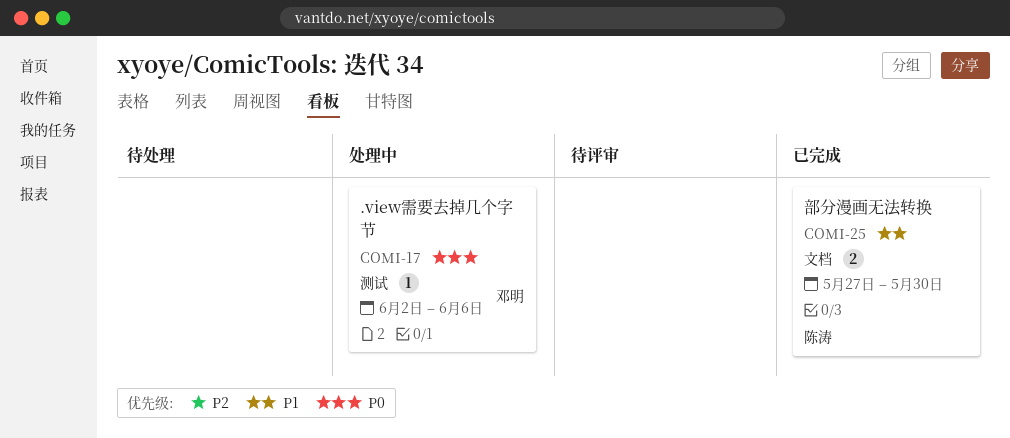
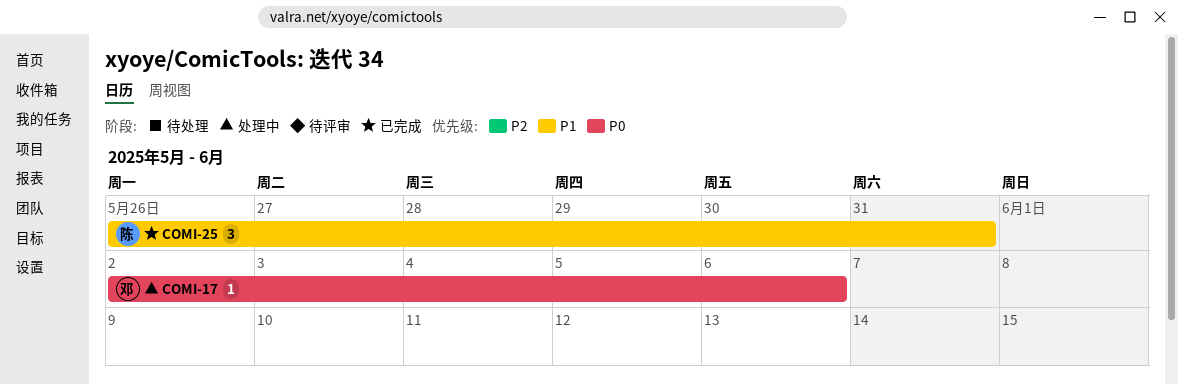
COMI-25, estimate: 2 -> 3
COMI-25, start: May 27 -> May 26
COMI-25, due: May 30 -> May 31

